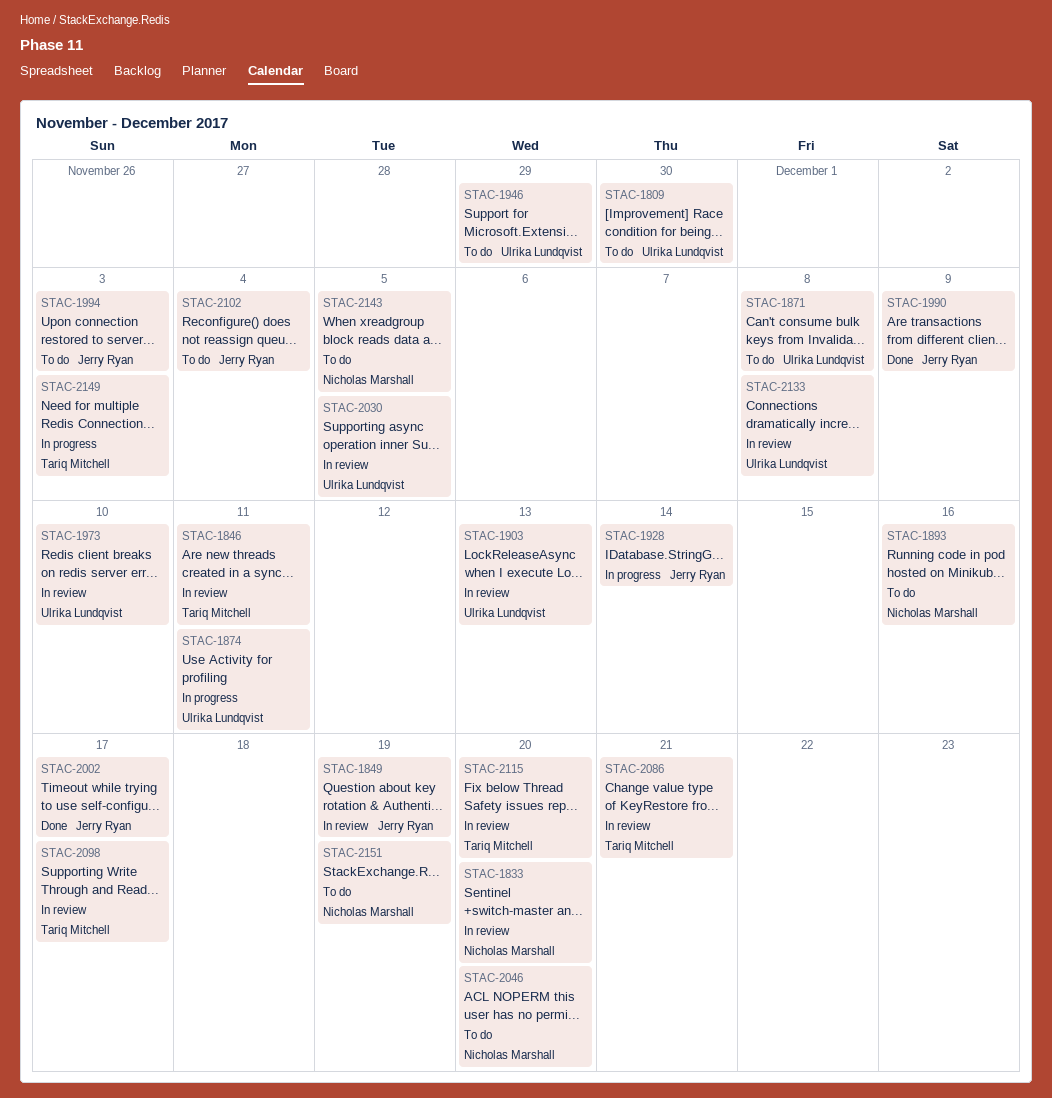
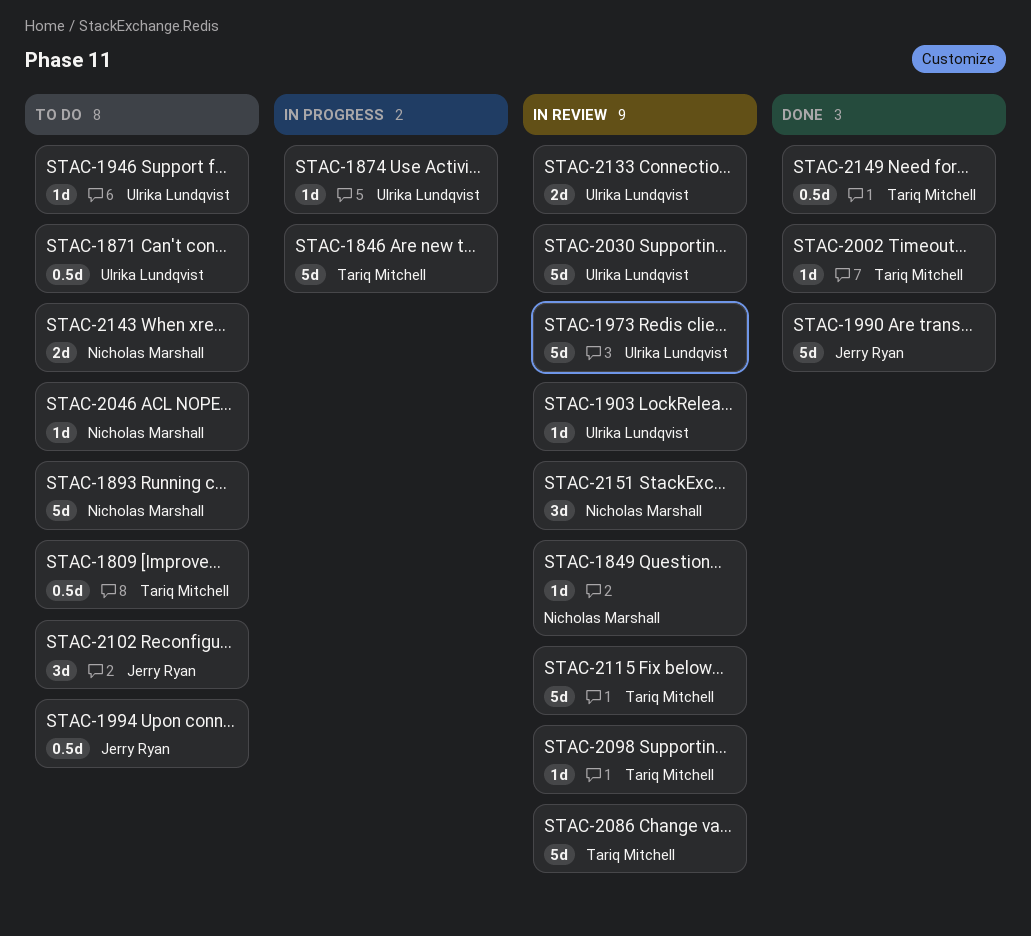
STAC-1809, owner: Ulrika Lundqvist -> Tariq Mitchell
STAC-1833: present -> none
STAC-1846, status: In review -> In progress
STAC-1849, owner: Jerry Ryan -> Nicholas Marshall
STAC-1928: present -> none
STAC-2002, owner: Jerry Ryan -> Tariq Mitchell
STAC-2149, status: In progress -> Done
STAC-2151, status: To do -> In review

